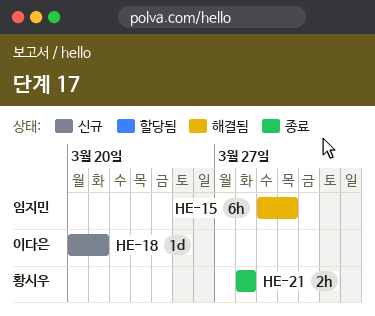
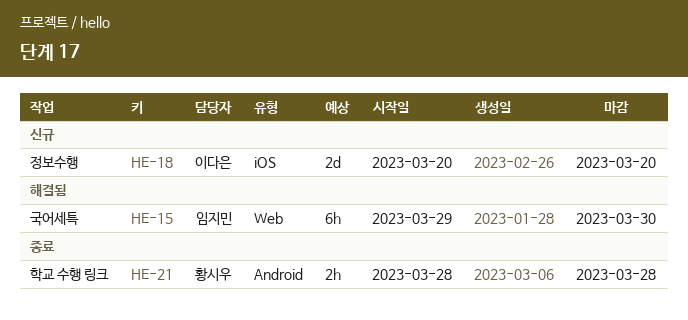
HE-18, estimate: 1d -> 2d
HE-18, due: Mar 21 -> Mar 20

